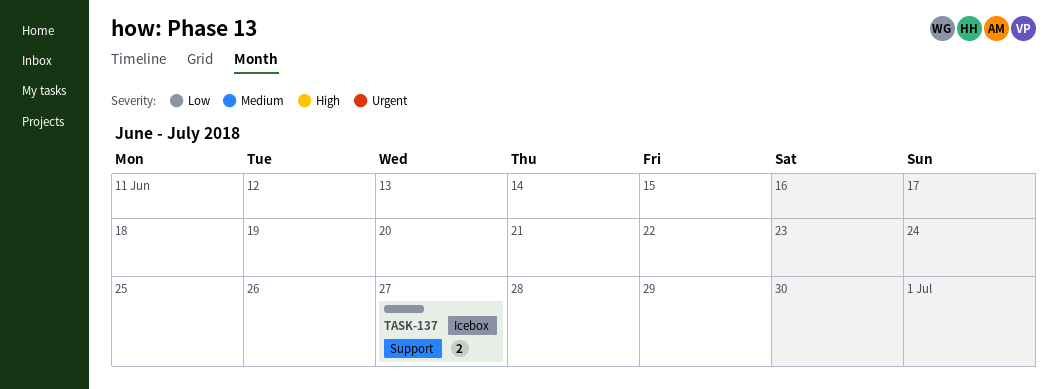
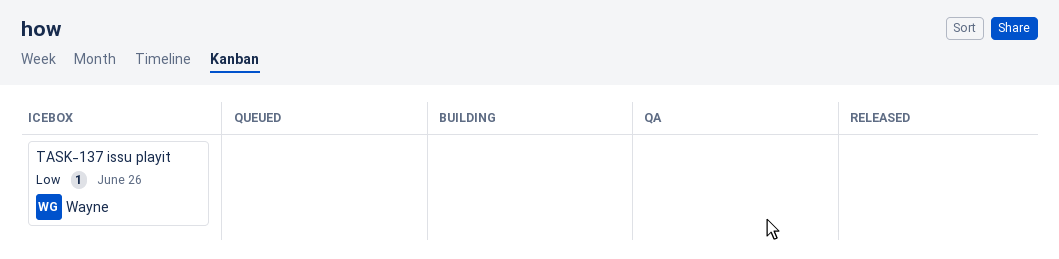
TASK-137, estimate: 2 -> 1
TASK-137, due: Jun 27 -> Jun 26

